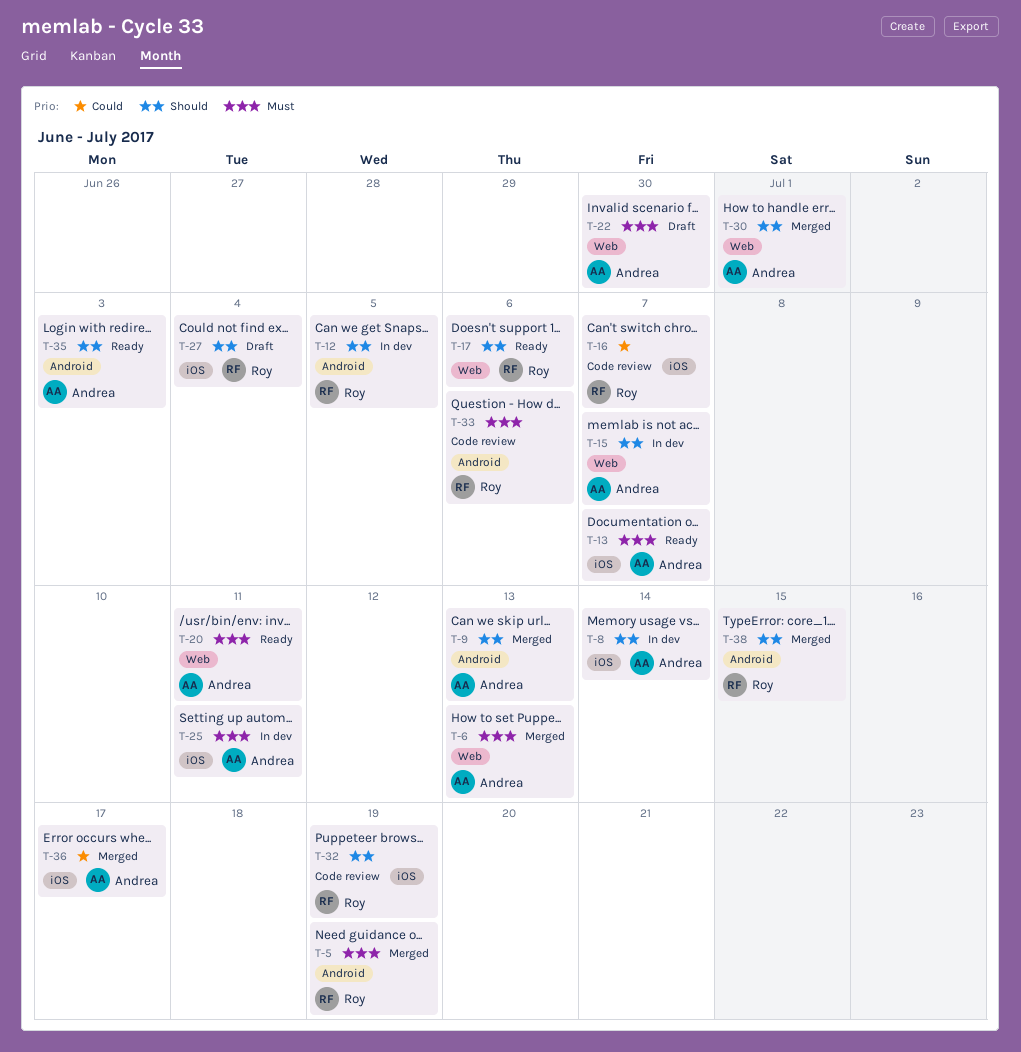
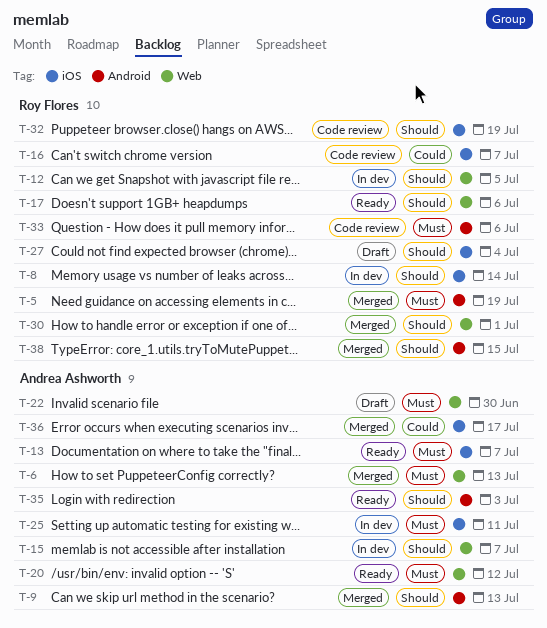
T-8, owner: Andrea Ashworth -> Roy Flores
T-12, label: Android -> Web
T-20, due: Jul 11 -> Jul 12
T-30, owner: Andrea Ashworth -> Roy Flores

